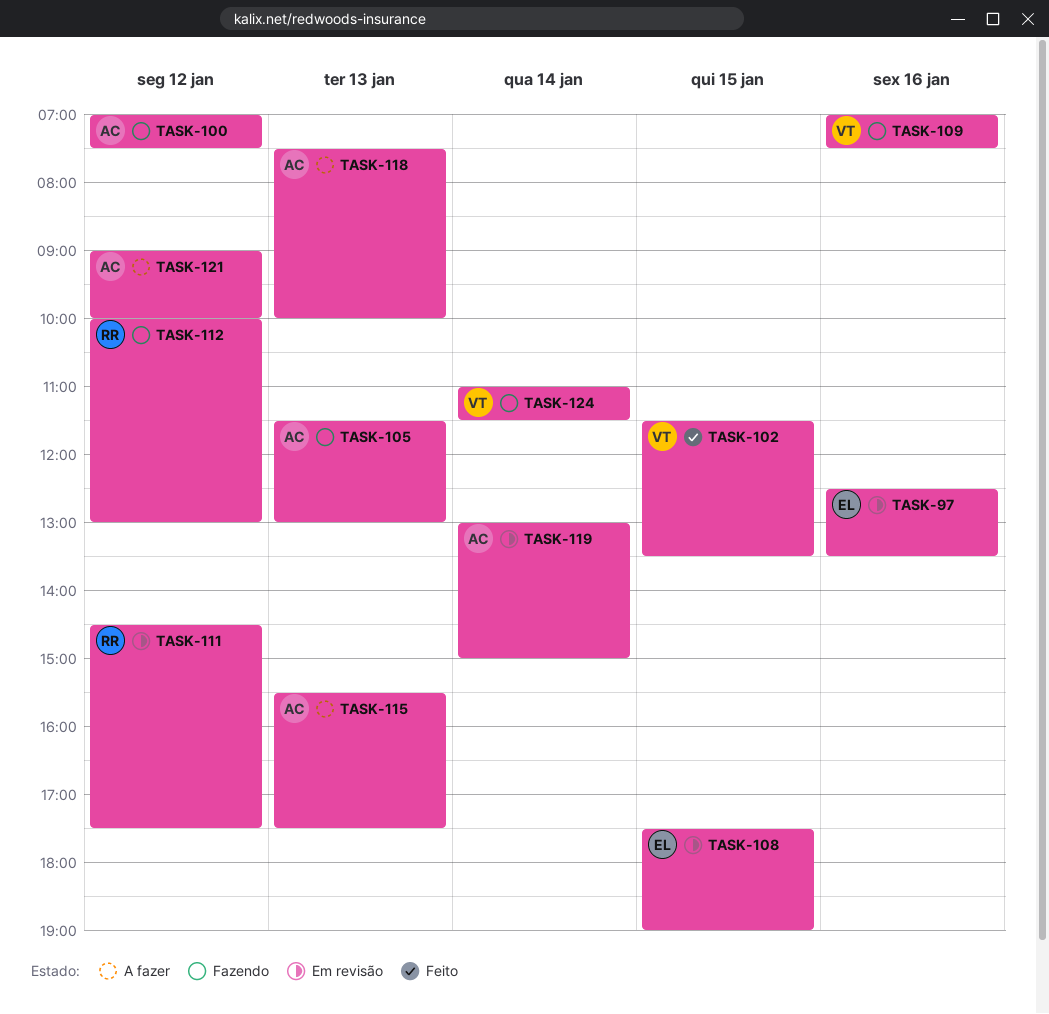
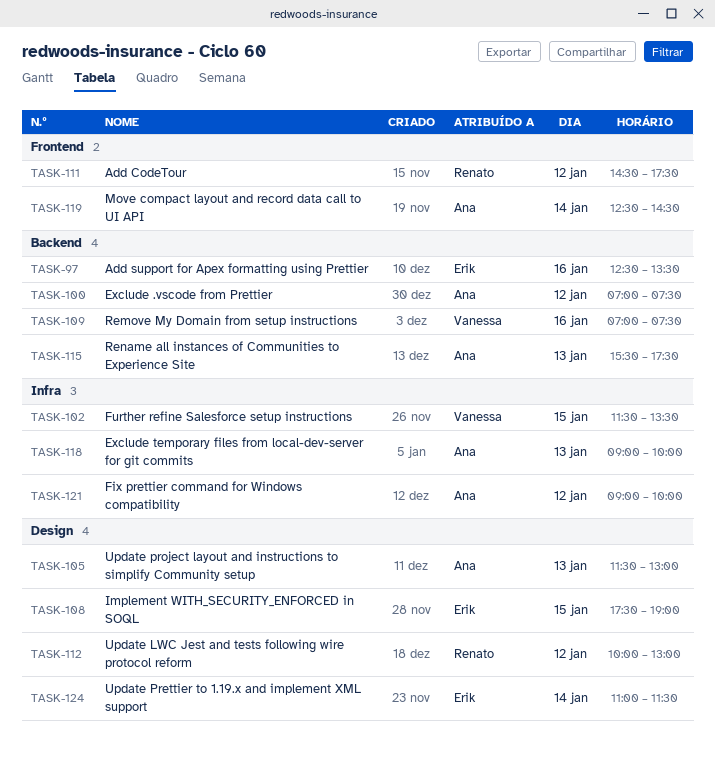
TASK-118, begins: 07:30 -> 09:00
TASK-119, begins: 13:00 -> 12:30
TASK-119, ends: 15:00 -> 14:30
TASK-124, owner: Vanessa -> Erik

